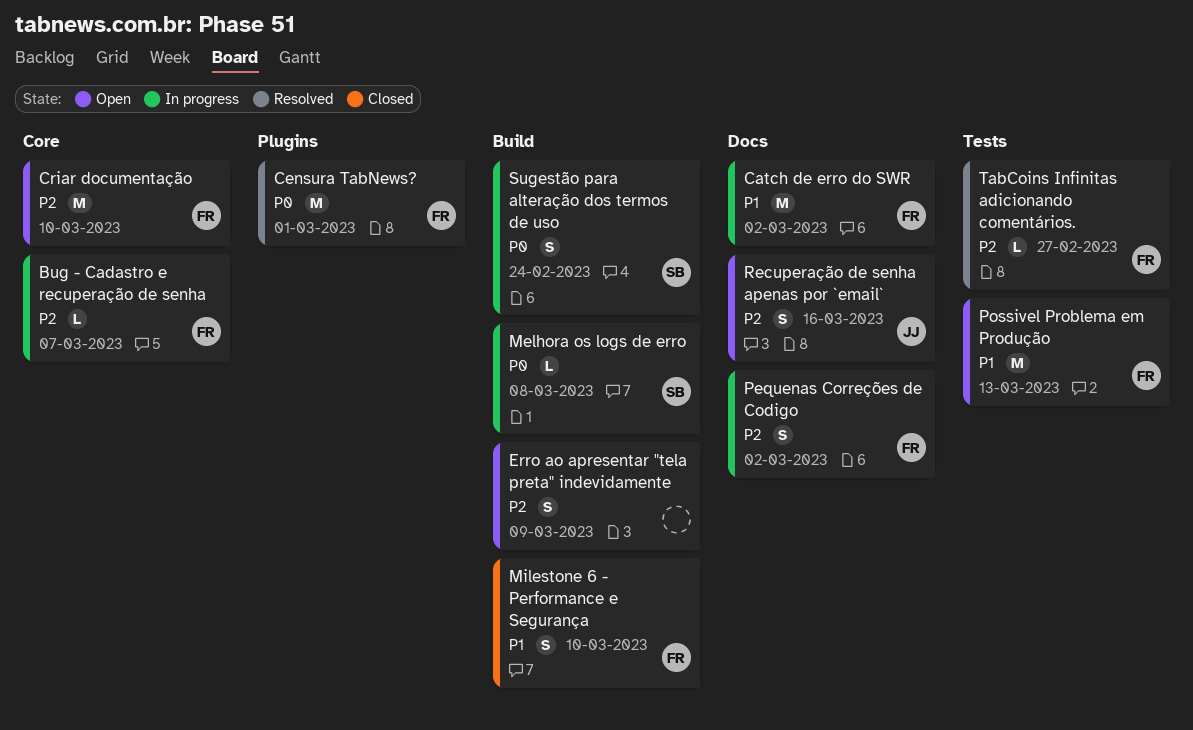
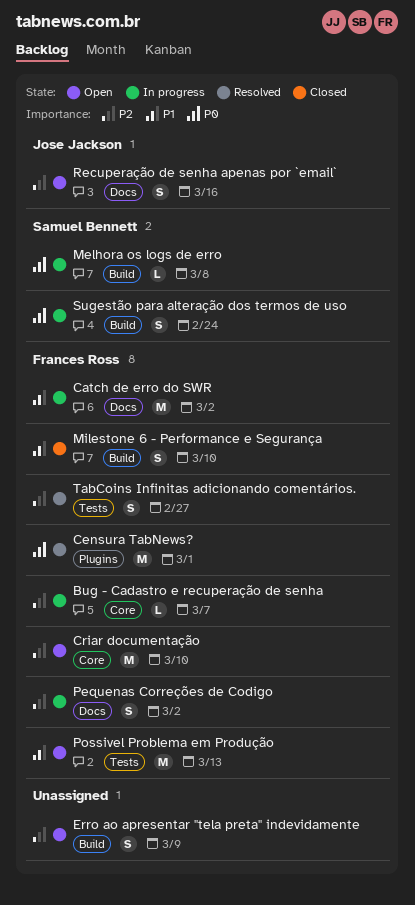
TabCoins Infinitas adicionando comentários., estimate: L -> S

